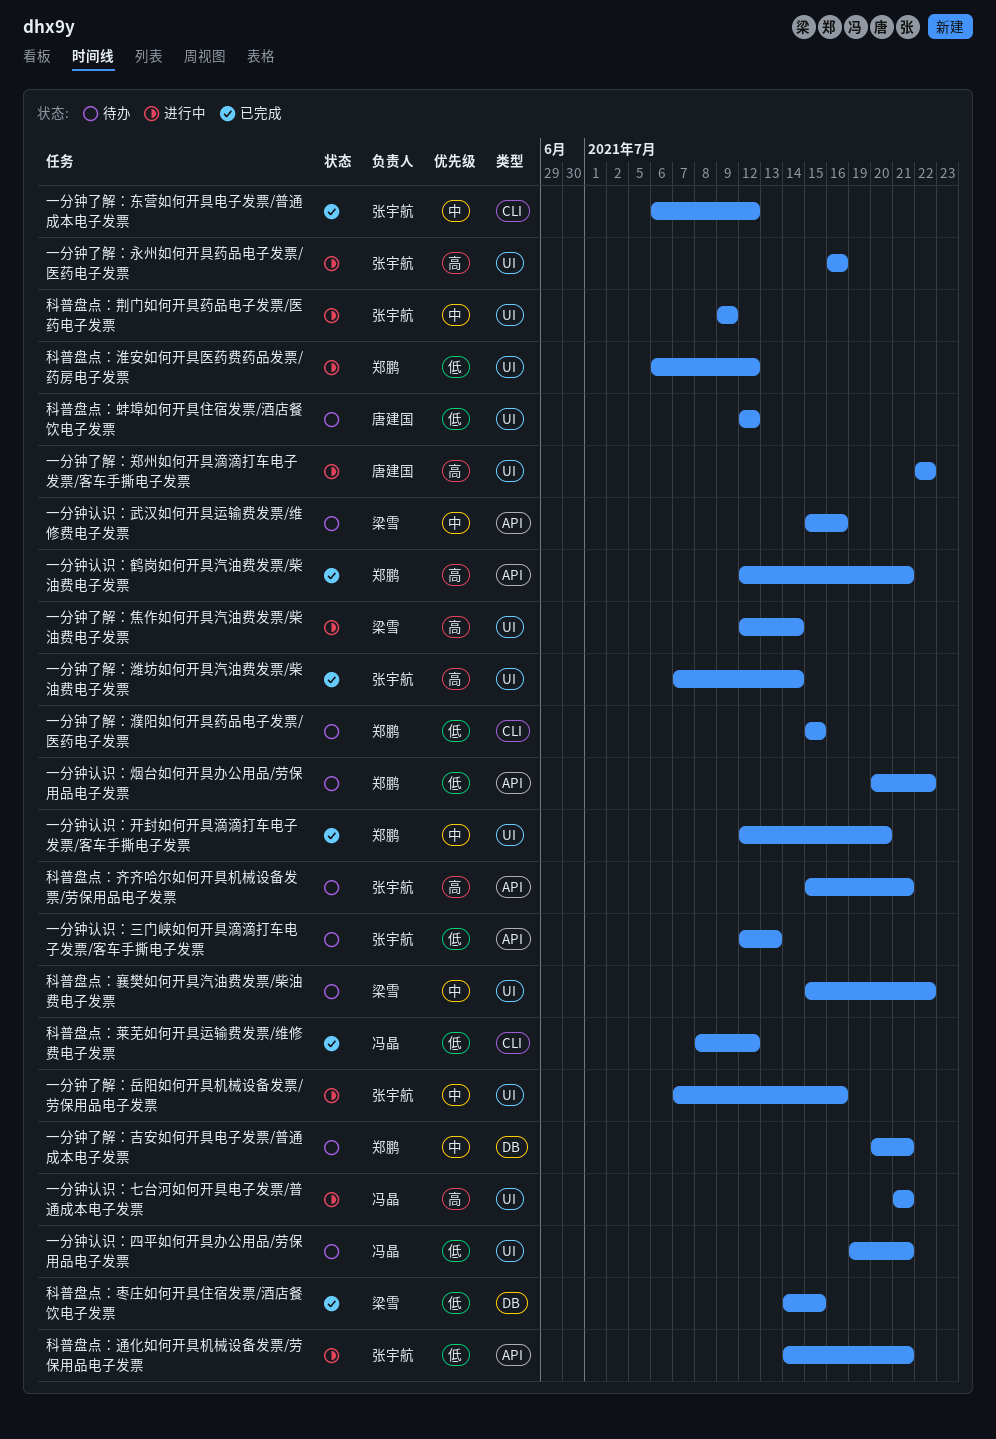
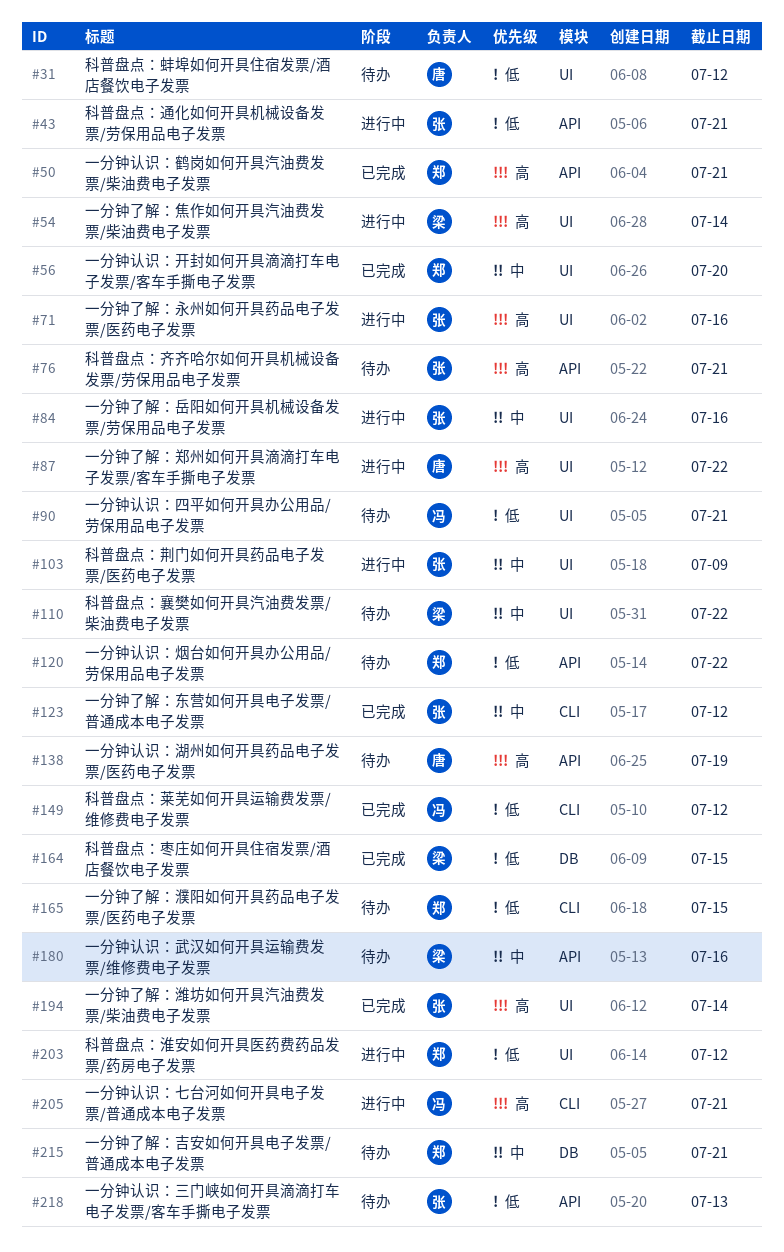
一分钟认识：七台河如何开具电子发票/普通成本电子发票, label: UI -> CLI
一分钟认识：湖州如何开具药品电子发票/医药电子发票: none -> present

